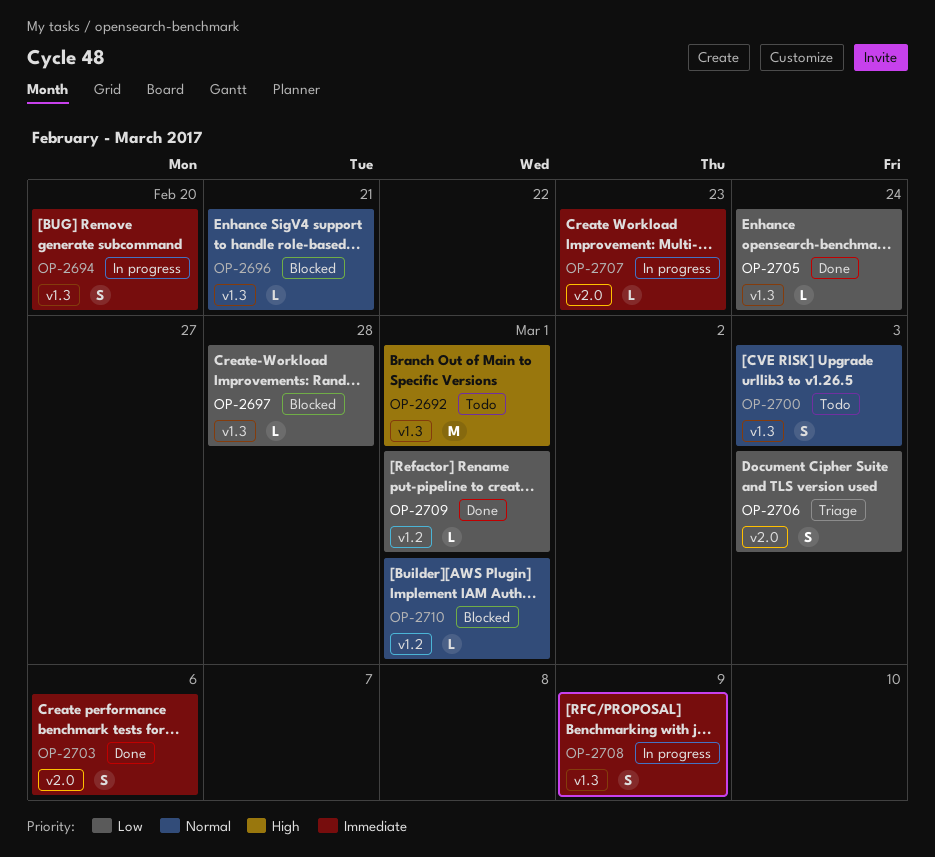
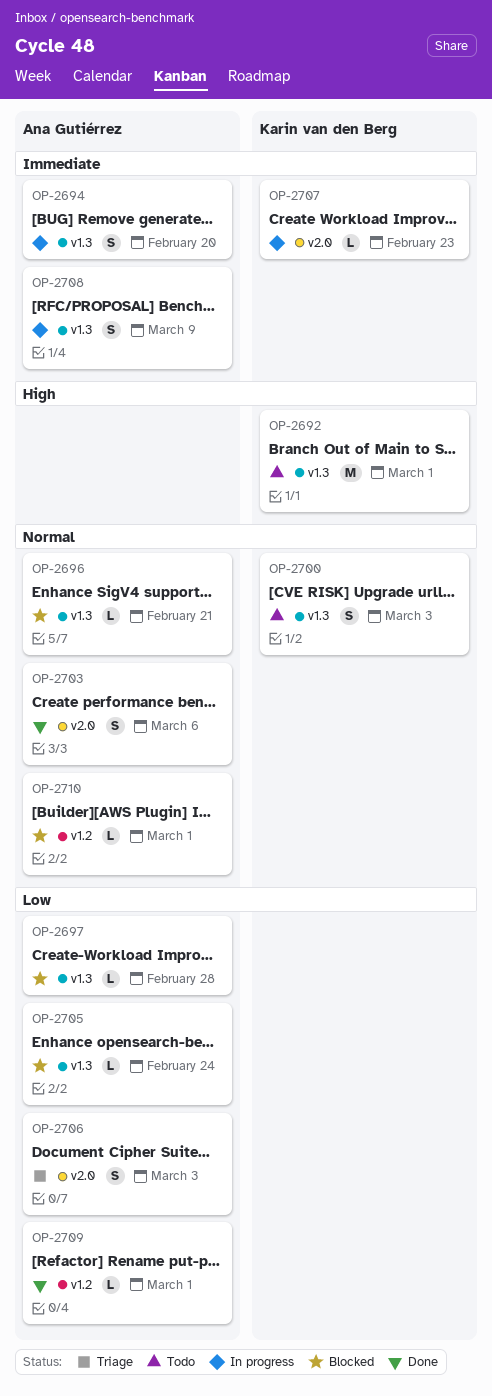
OP-2703, priority: Immediate -> Normal
OP-2705, status: Done -> Blocked

